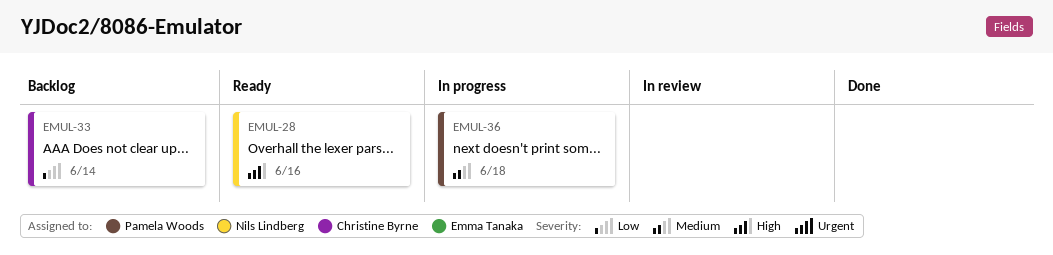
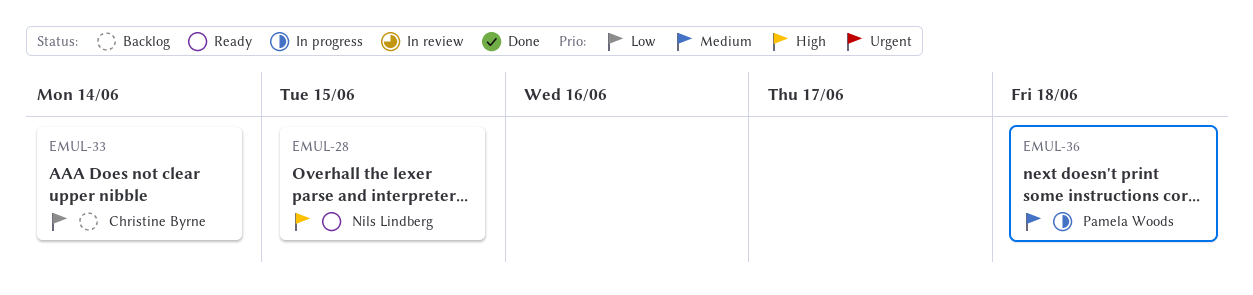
EMUL-28, due: Jun 16 -> Jun 15

